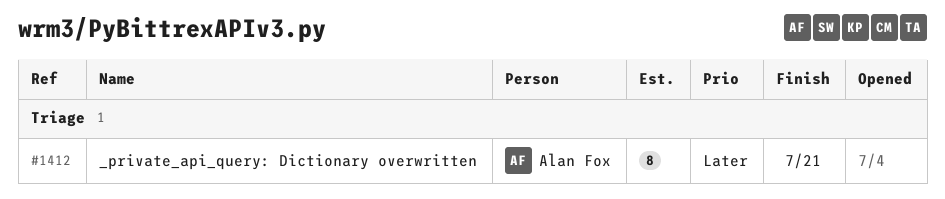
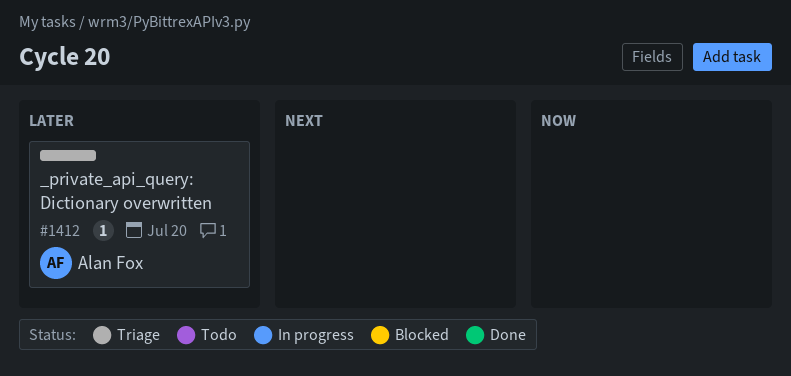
#1412, estimate: 8 -> 1
#1412, due: Jul 21 -> Jul 20

